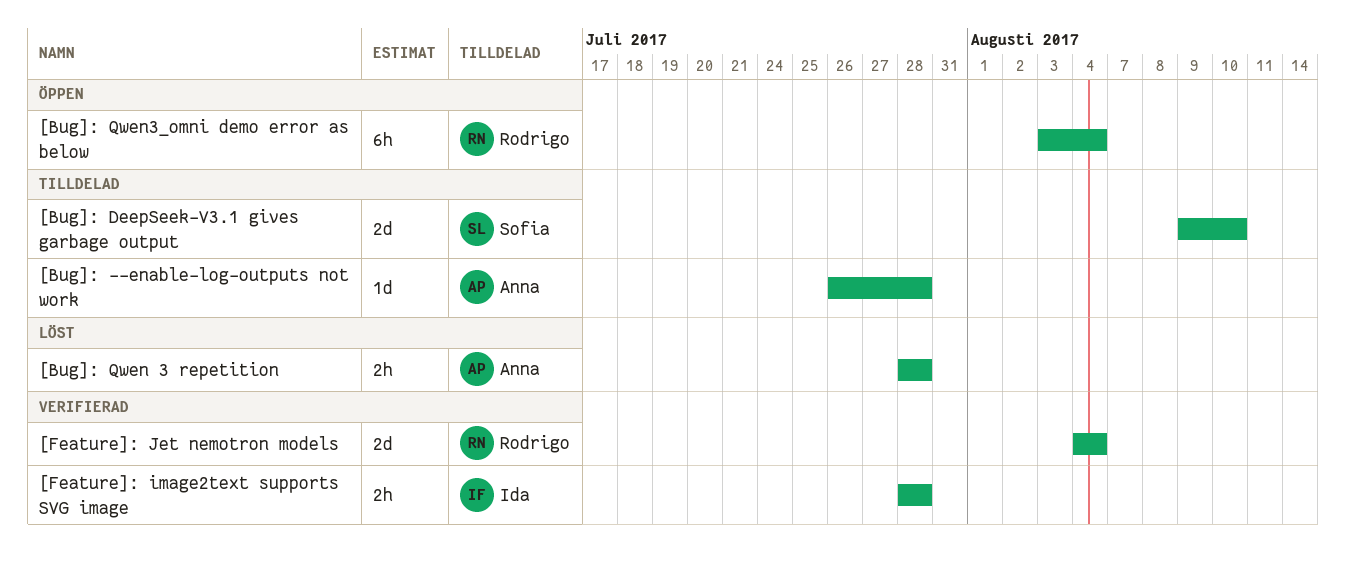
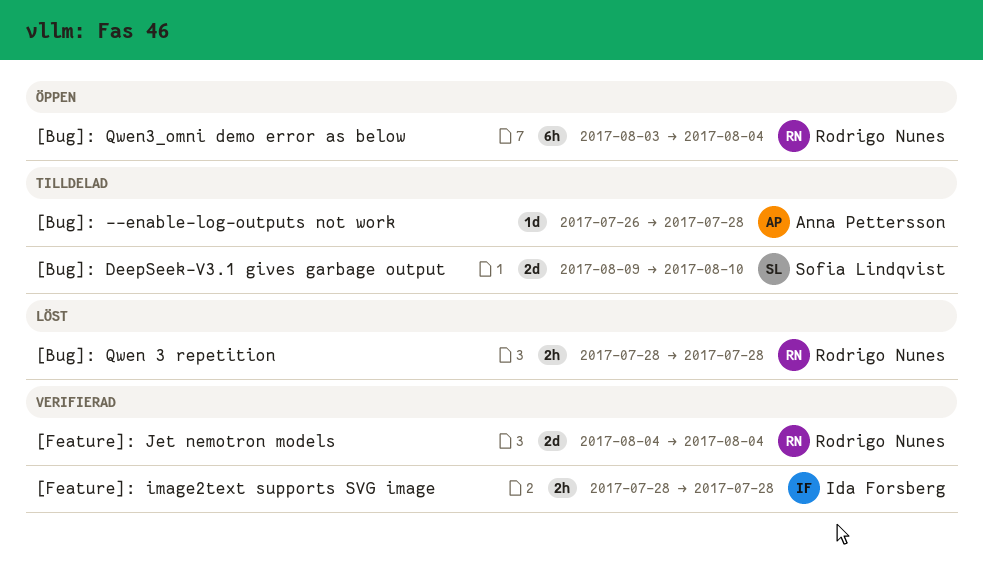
[Bug]: Qwen 3 repetition, owner: Anna Pettersson -> Rodrigo Nunes

